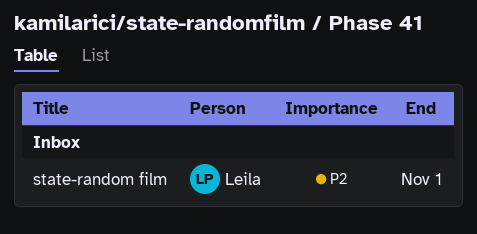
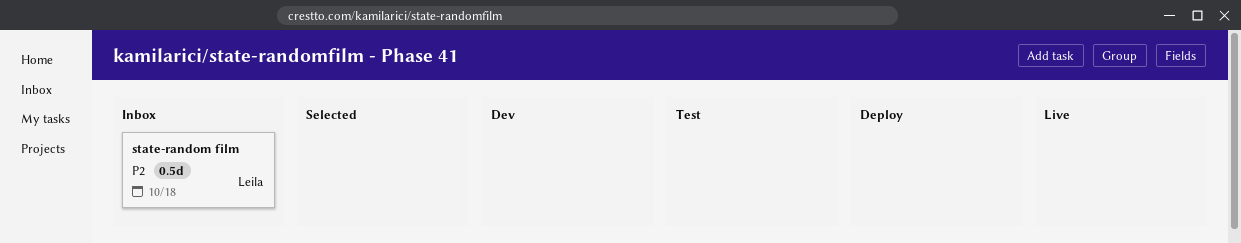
state-random film, due: Nov 1 -> Oct 18

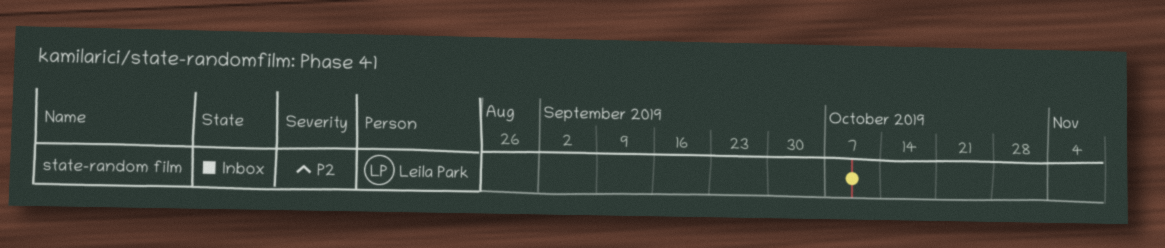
state-random film, due: Oct 18 -> Oct 11

